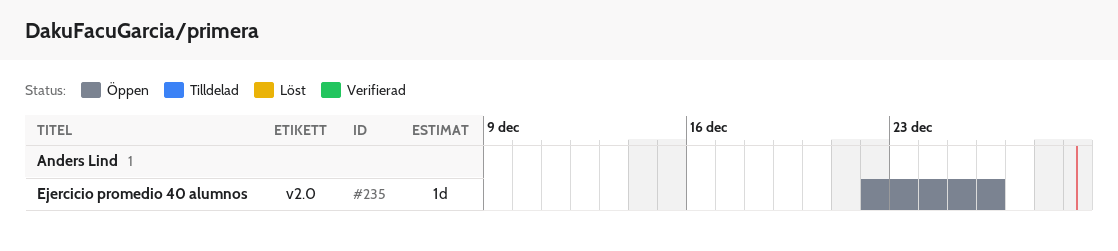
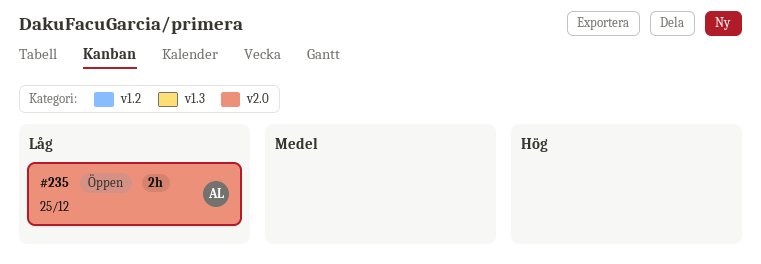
#235, estimate: 1d -> 2h
#235, due: Dec 26 -> Dec 25

